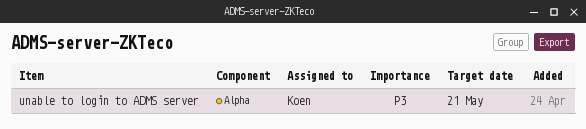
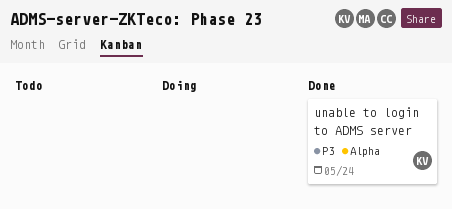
unable to login to ADMS server, due: May 21 -> May 24

